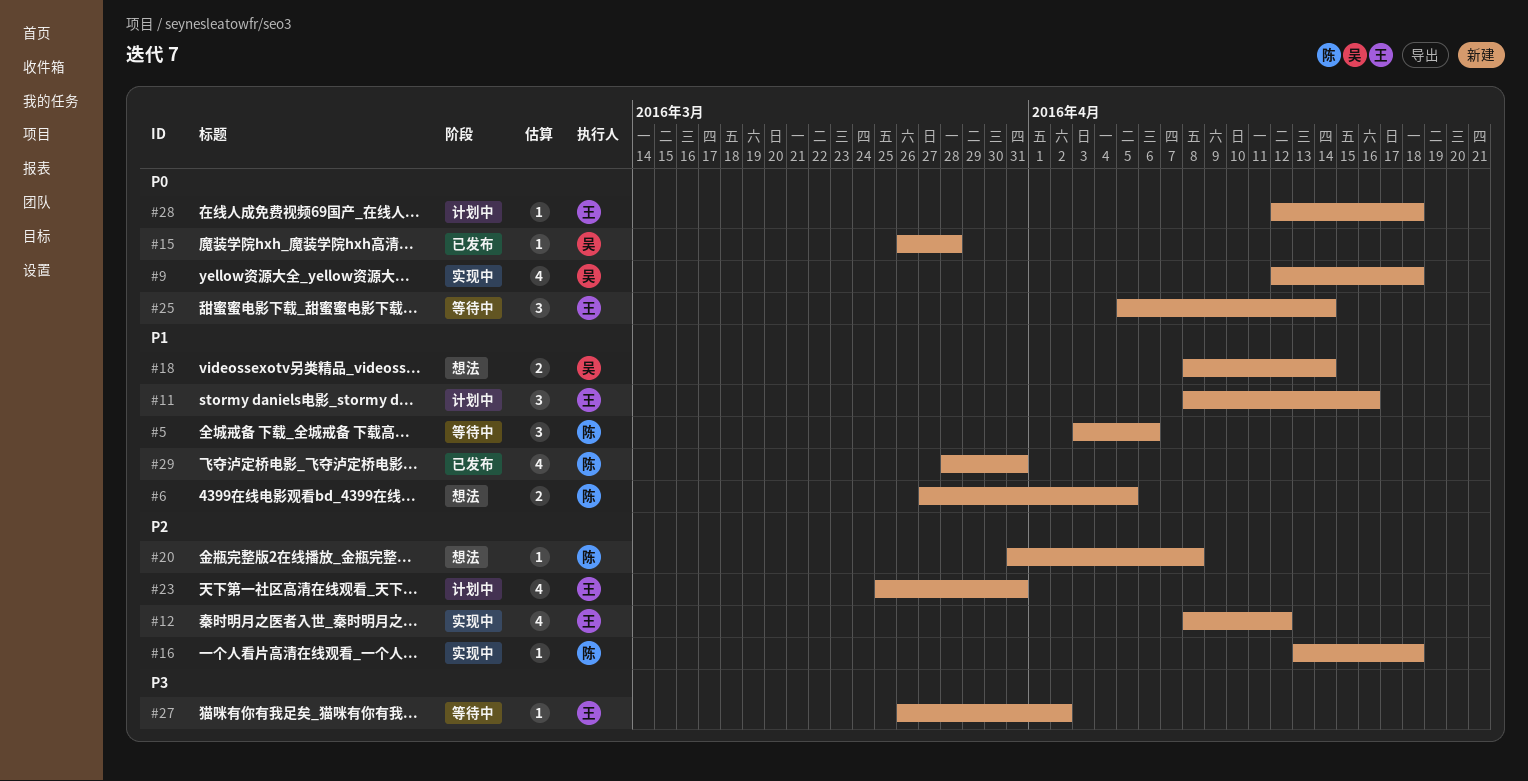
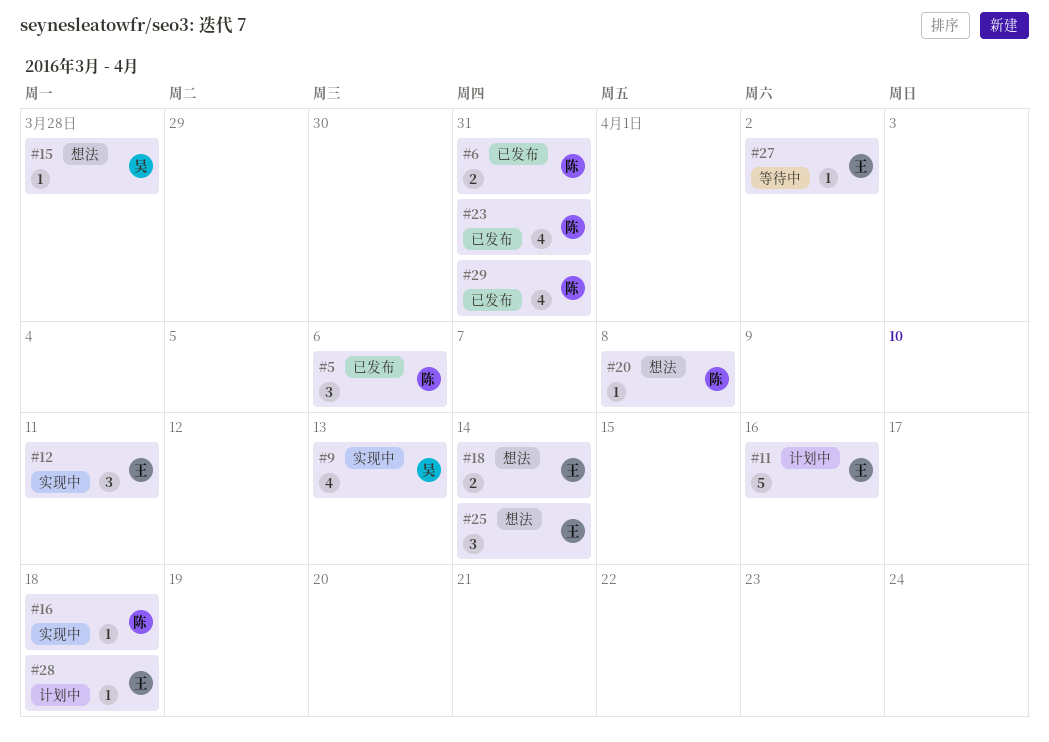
#5, status: 等待中 -> 已发布
#6, status: 想法 -> 已发布
#6, due: Apr 5 -> Mar 31
#9, due: Apr 18 -> Apr 13
#11, estimate: 3 -> 5
#12, estimate: 4 -> 3
#12, due: Apr 12 -> Apr 11
#15, status: 已发布 -> 想法
#18, owner: 吴 -> 王
#23, status: 计划中 -> 已发布
#23, owner: 王 -> 陈
#25, status: 等待中 -> 想法

